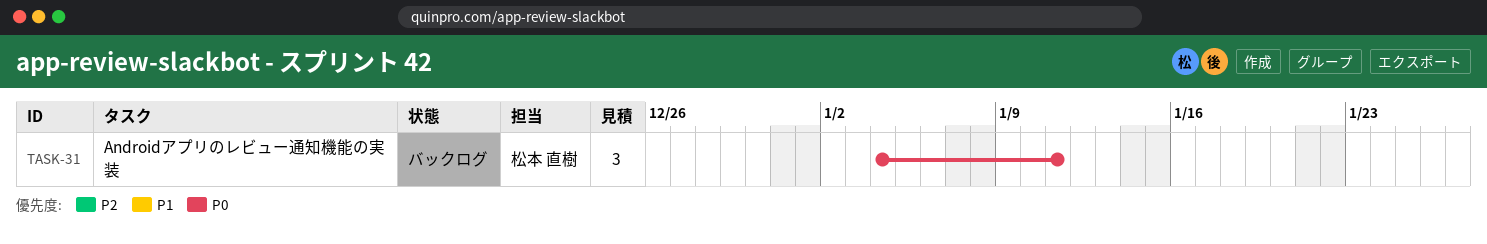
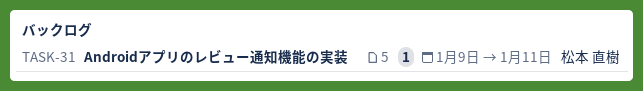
TASK-31, estimate: 3 -> 1
TASK-31, start: Jan 4 -> Jan 9

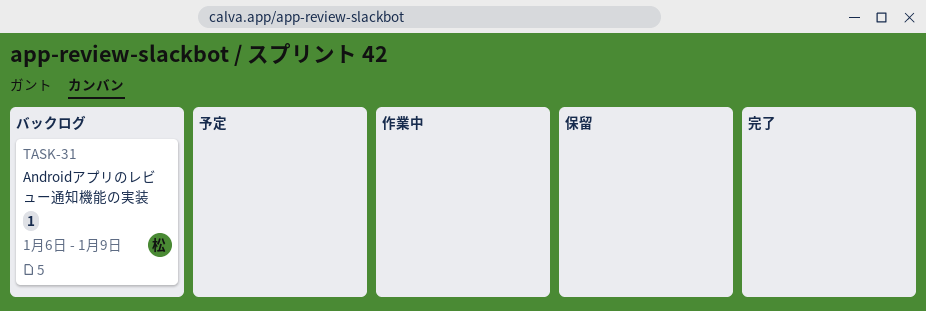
TASK-31, start: Jan 9 -> Jan 6
TASK-31, due: Jan 11 -> Jan 9

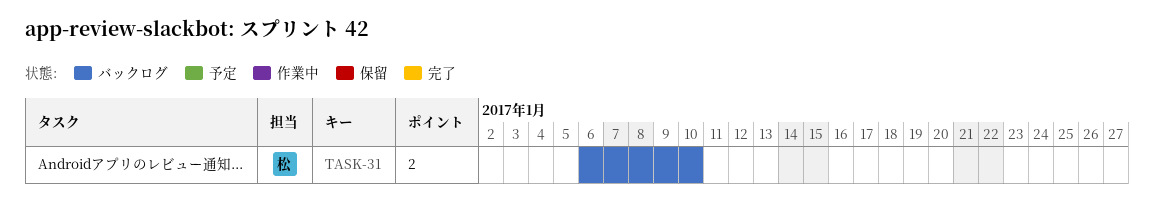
TASK-31, estimate: 1 -> 2
TASK-31, due: Jan 9 -> Jan 10

